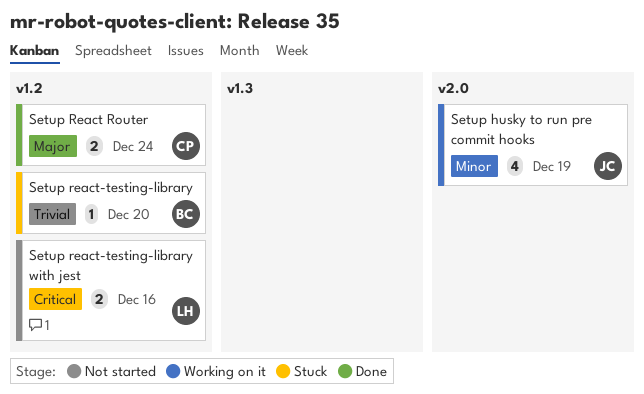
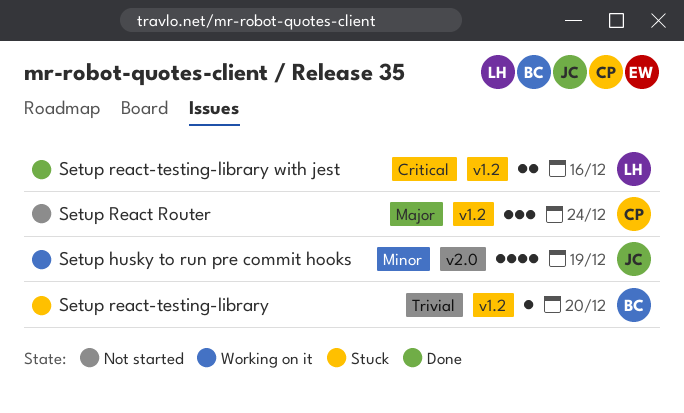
Setup React Router, status: Done -> Not started
Setup React Router, estimate: 2 -> 3
Setup react-testing-library with jest, status: Not started -> Done

